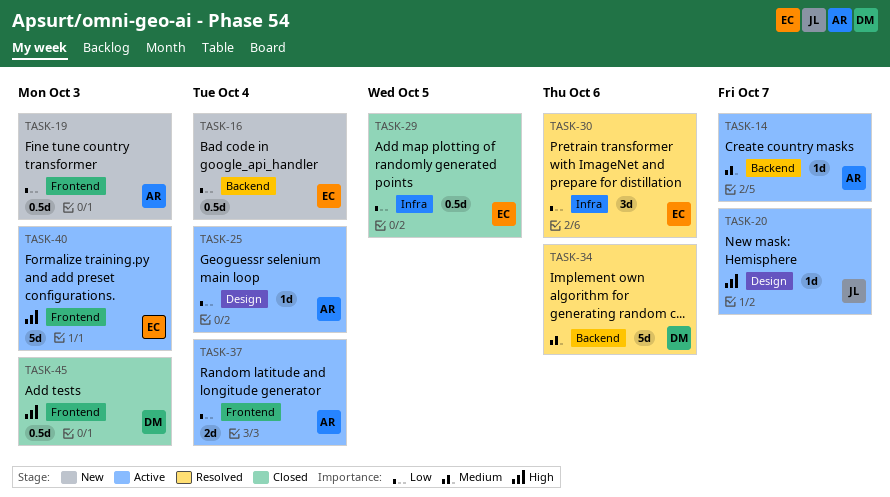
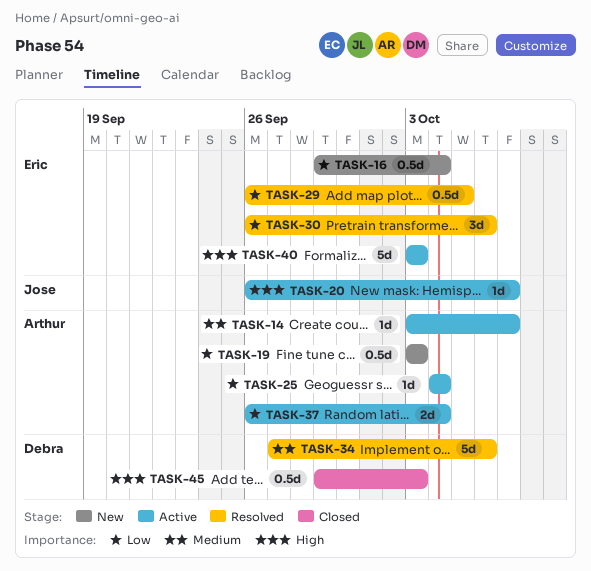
TASK-29, status: Closed -> Resolved

